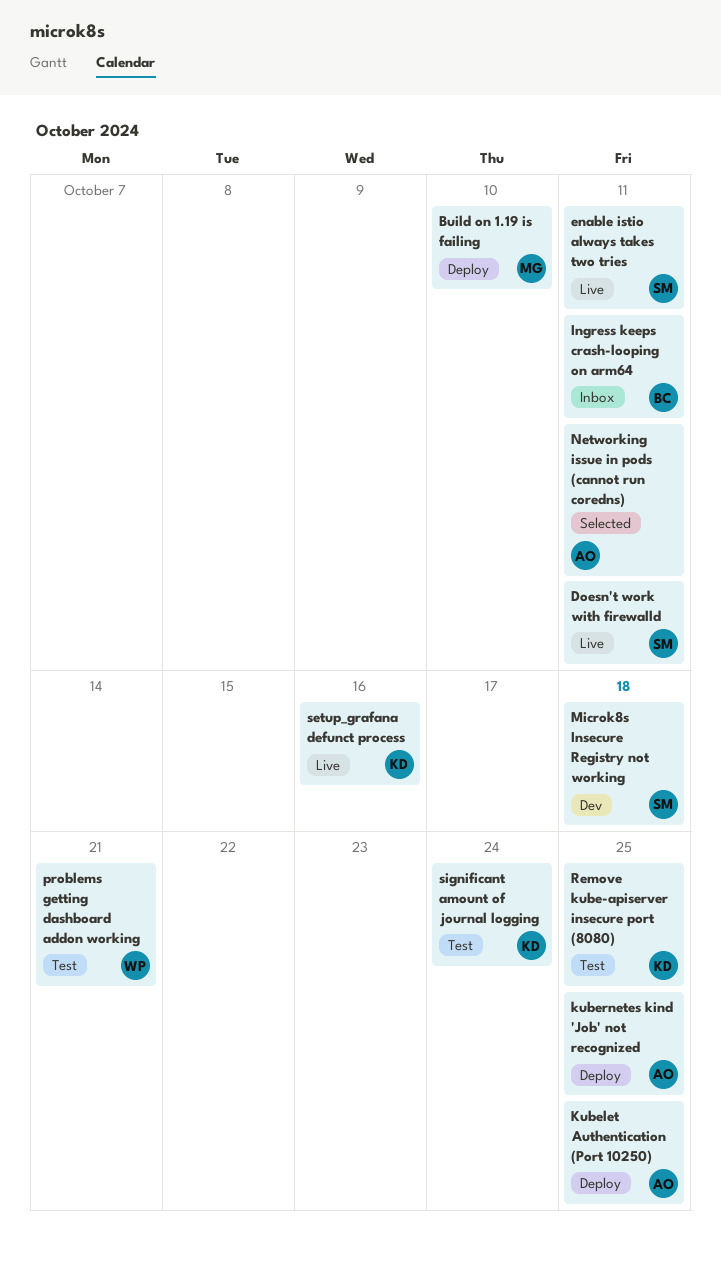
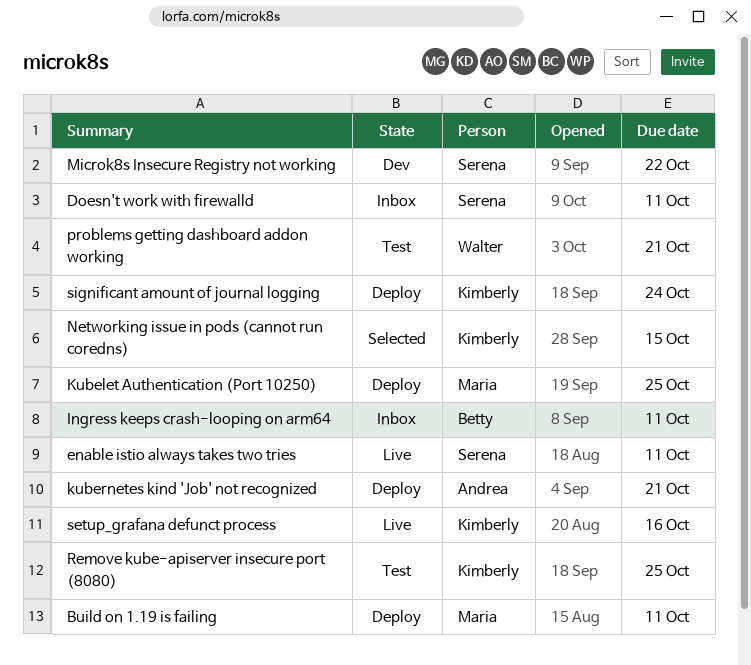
Build on 1.19 is failing, due: Oct 10 -> Oct 11
Doesn't work with firewalld, status: Live -> Inbox
Kubelet Authentication (Port 10250), owner: Andrea -> Maria
kubernetes kind 'Job' not recognized, due: Oct 25 -> Oct 21
Microk8s Insecure Registry not working, due: Oct 18 -> Oct 22
Networking issue in pods (cannot run coredns), owner: Andrea -> Kimberly
Networking issue in pods (cannot run coredns), due: Oct 11 -> Oct 15
significant amount of journal logging, status: Test -> Deploy

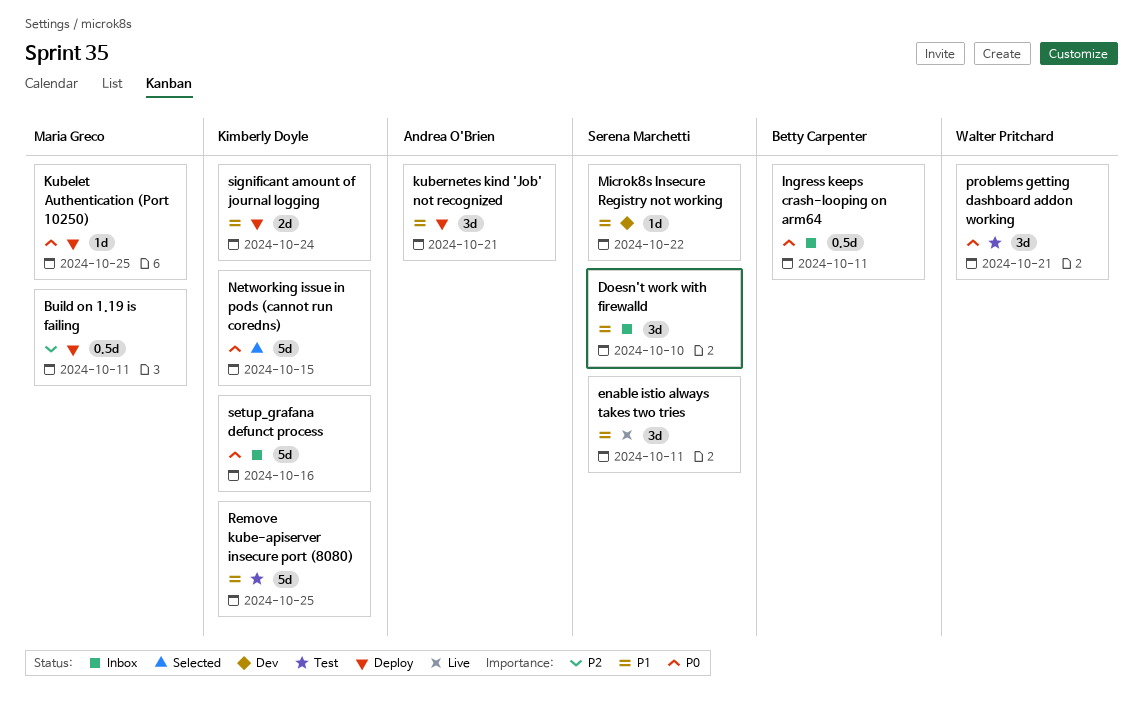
Doesn't work with firewalld, due: Oct 11 -> Oct 10
setup_grafana defunct process, status: Live -> Inbox

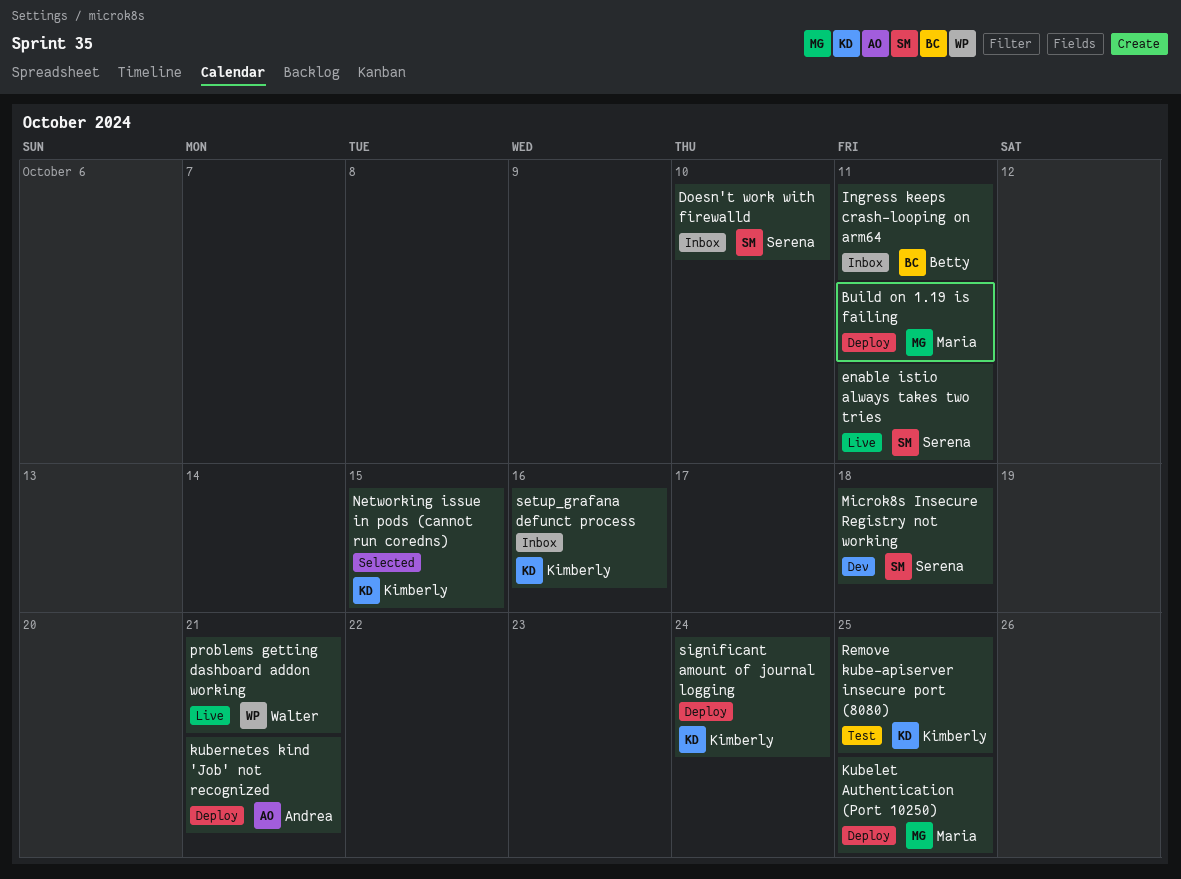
Microk8s Insecure Registry not working, due: Oct 22 -> Oct 18
problems getting dashboard addon working, status: Test -> Live

